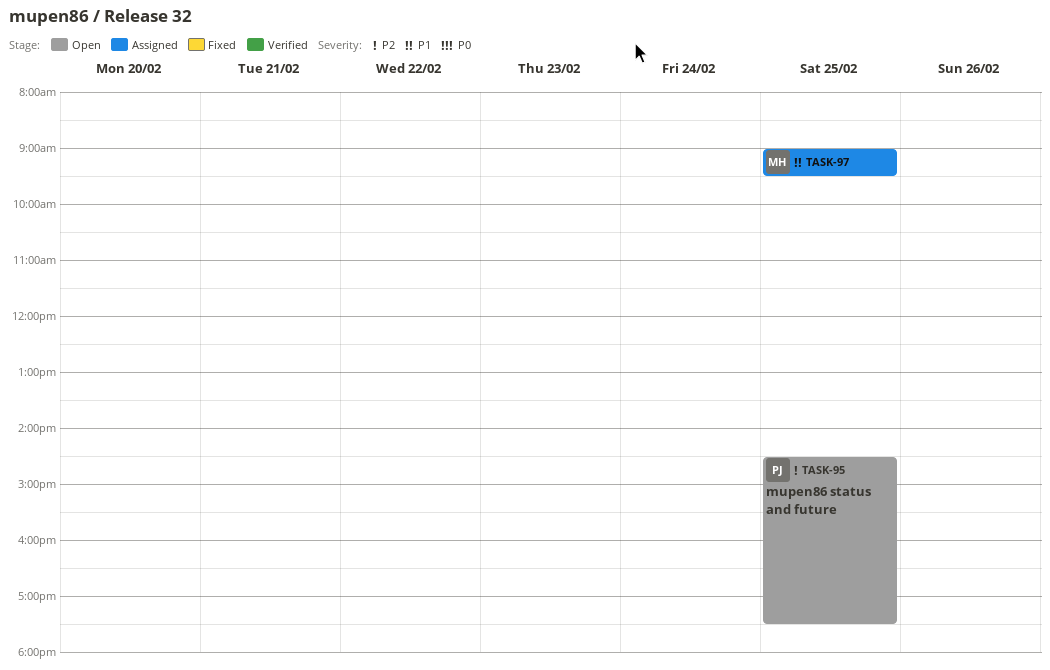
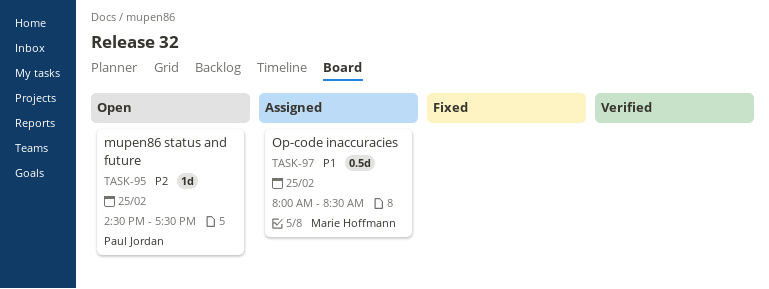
TASK-97, begins: 09:00 -> 08:00
TASK-97, ends: 09:30 -> 08:30

